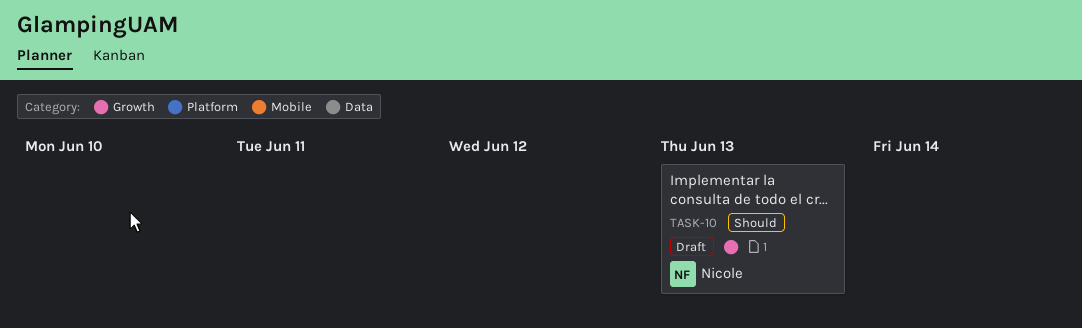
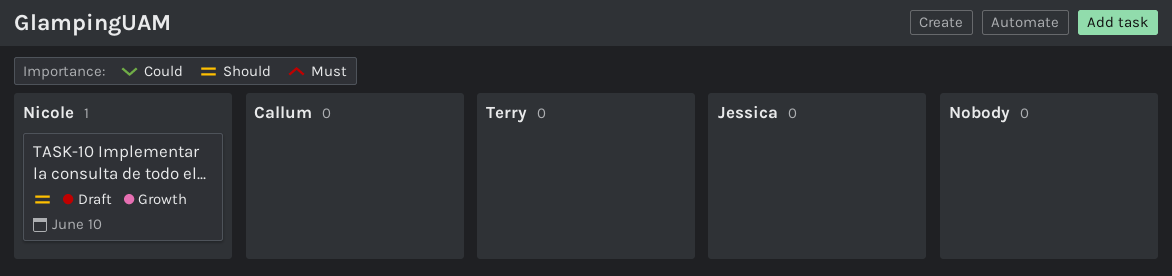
TASK-10, due: Jun 13 -> Jun 10

